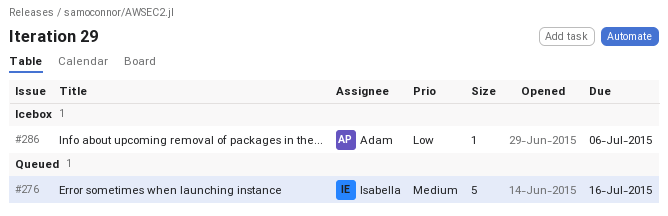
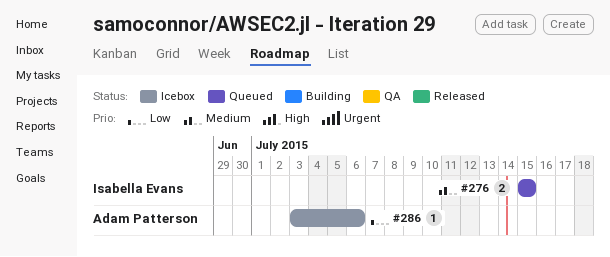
#276, estimate: 5 -> 2
#276, due: Jul 16 -> Jul 15

